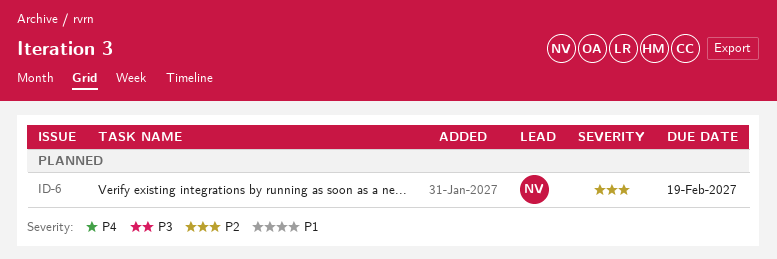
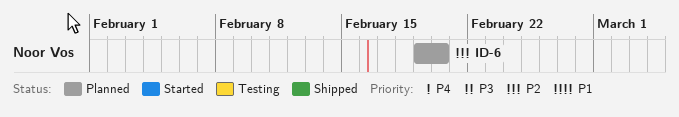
ID-6, due: Feb 19 -> Feb 20

